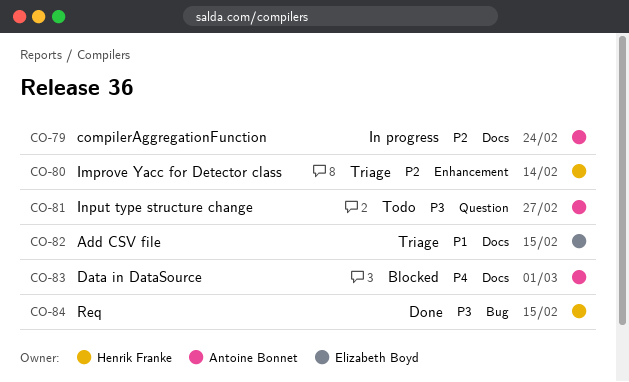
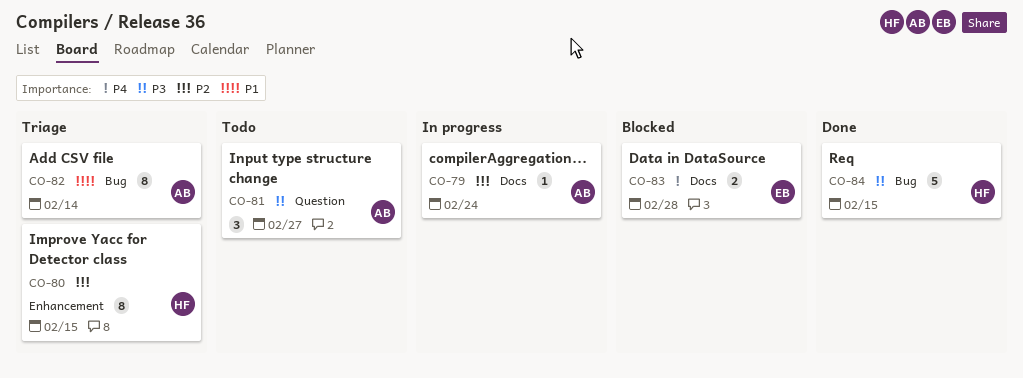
CO-80, due: Feb 14 -> Feb 15
CO-82, owner: Elizabeth Boyd -> Antoine Bonnet
CO-82, label: Docs -> Bug
CO-82, due: Feb 15 -> Feb 14
CO-83, owner: Antoine Bonnet -> Elizabeth Boyd
CO-83, due: Mar 1 -> Feb 28

